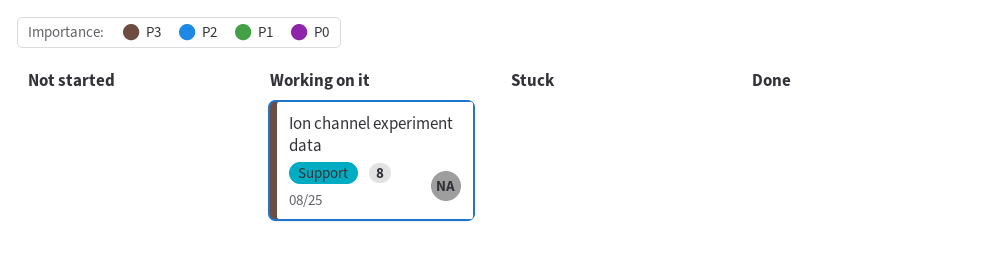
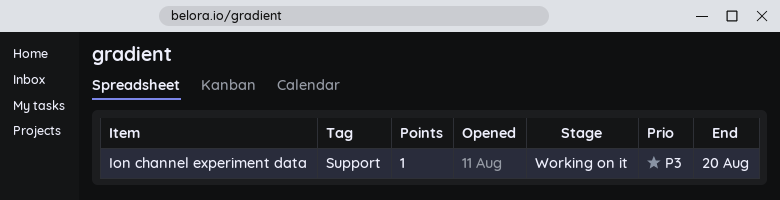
Ion channel experiment data, estimate: 8 -> 1
Ion channel experiment data, due: Aug 25 -> Aug 20

